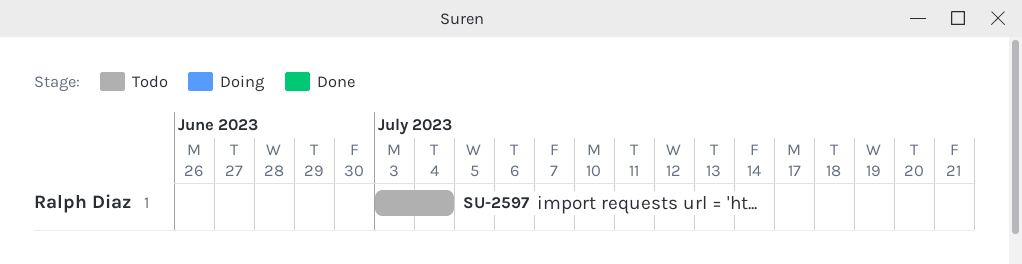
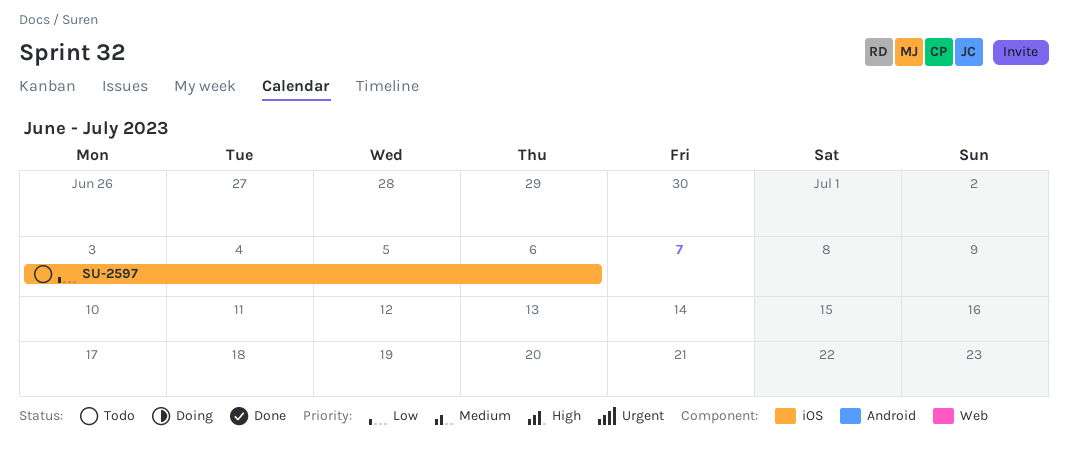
SU-2597, due: Jul 4 -> Jul 6

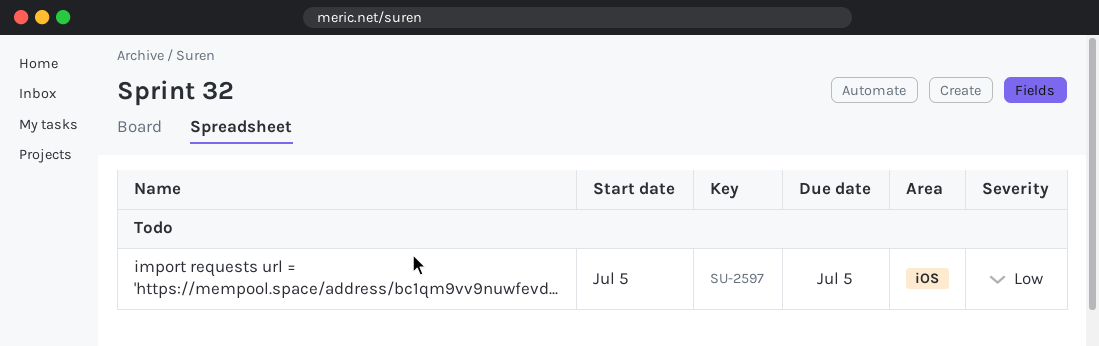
SU-2597, start: Jul 3 -> Jul 5
SU-2597, due: Jul 6 -> Jul 5

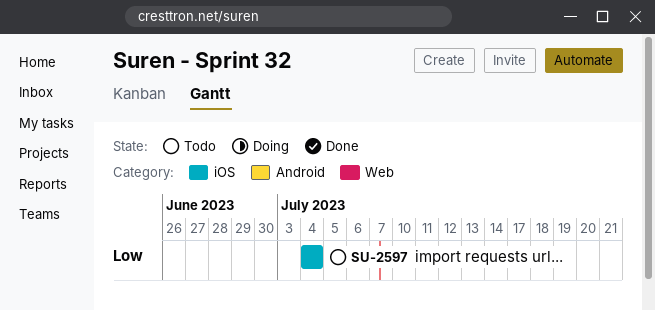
SU-2597, start: Jul 5 -> Jul 4
SU-2597, due: Jul 5 -> Jul 4

